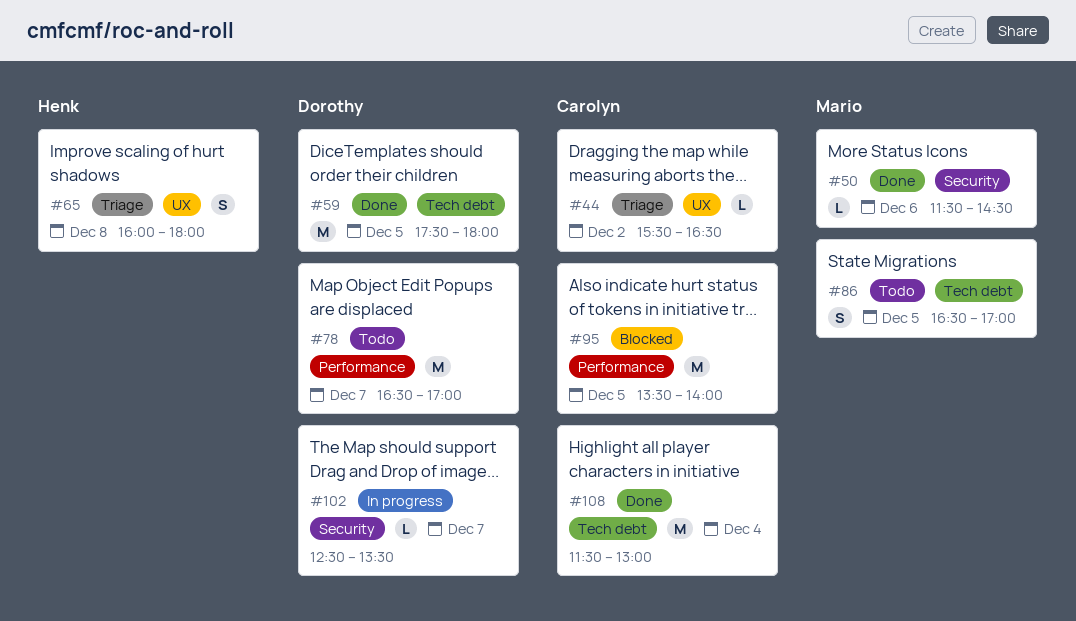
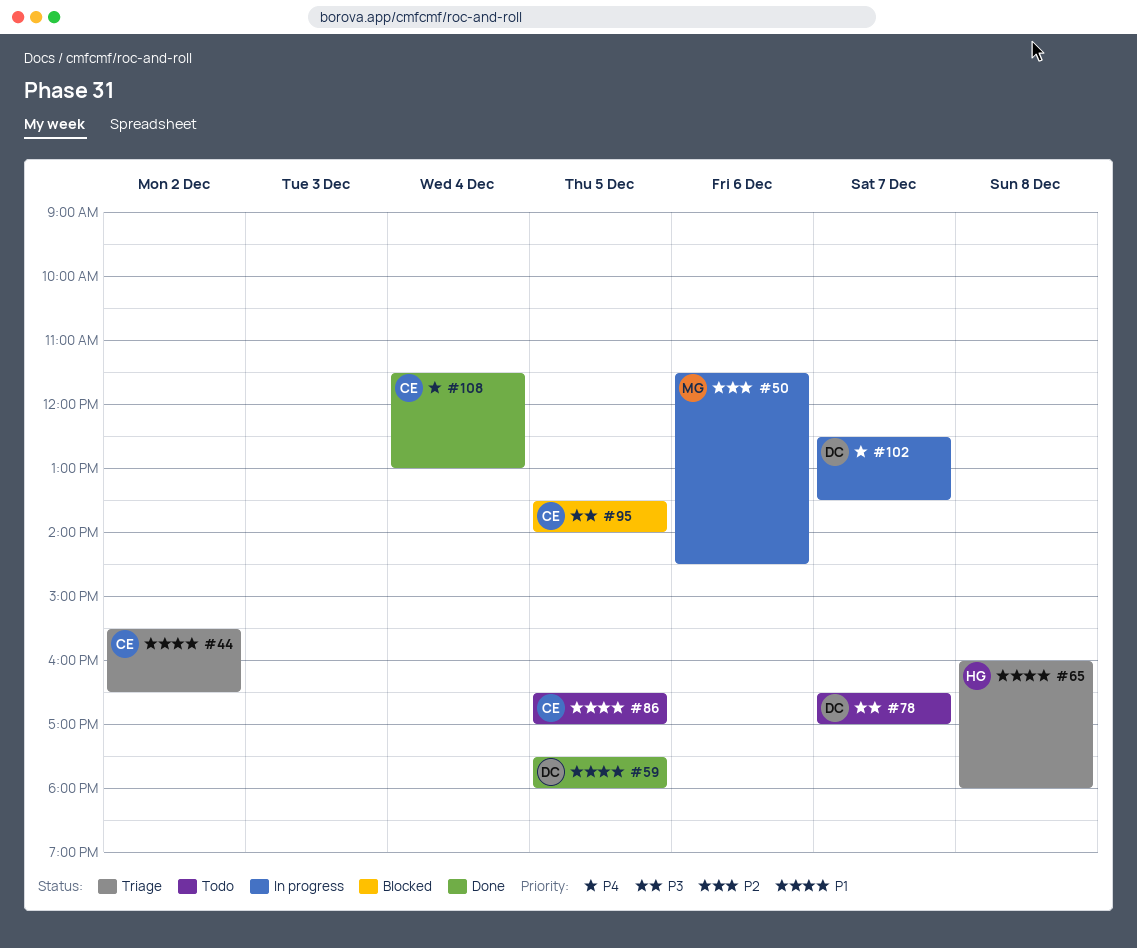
#50, status: Done -> In progress
#86, owner: Mario -> Carolyn

